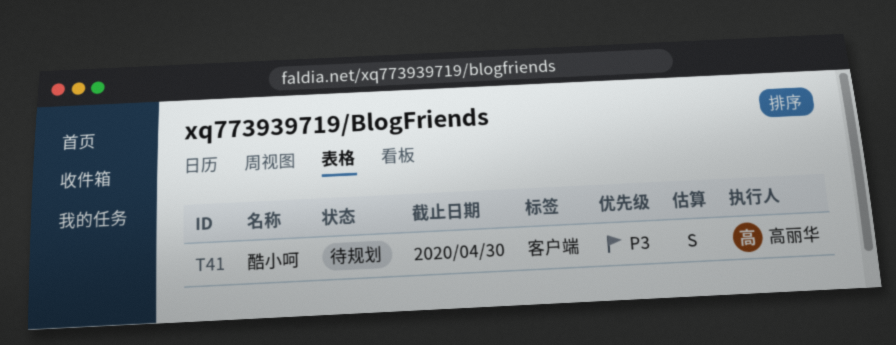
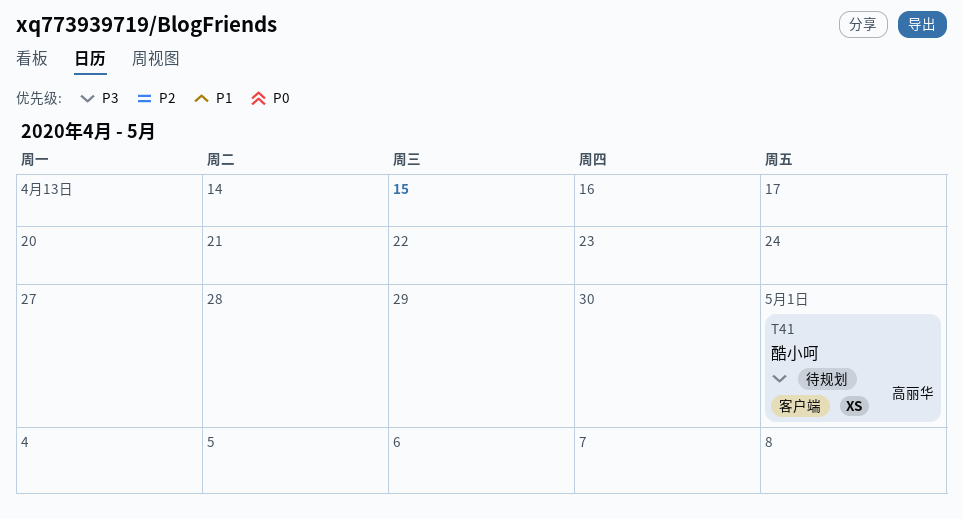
T41, estimate: S -> XS
T41, due: Apr 30 -> May 1

